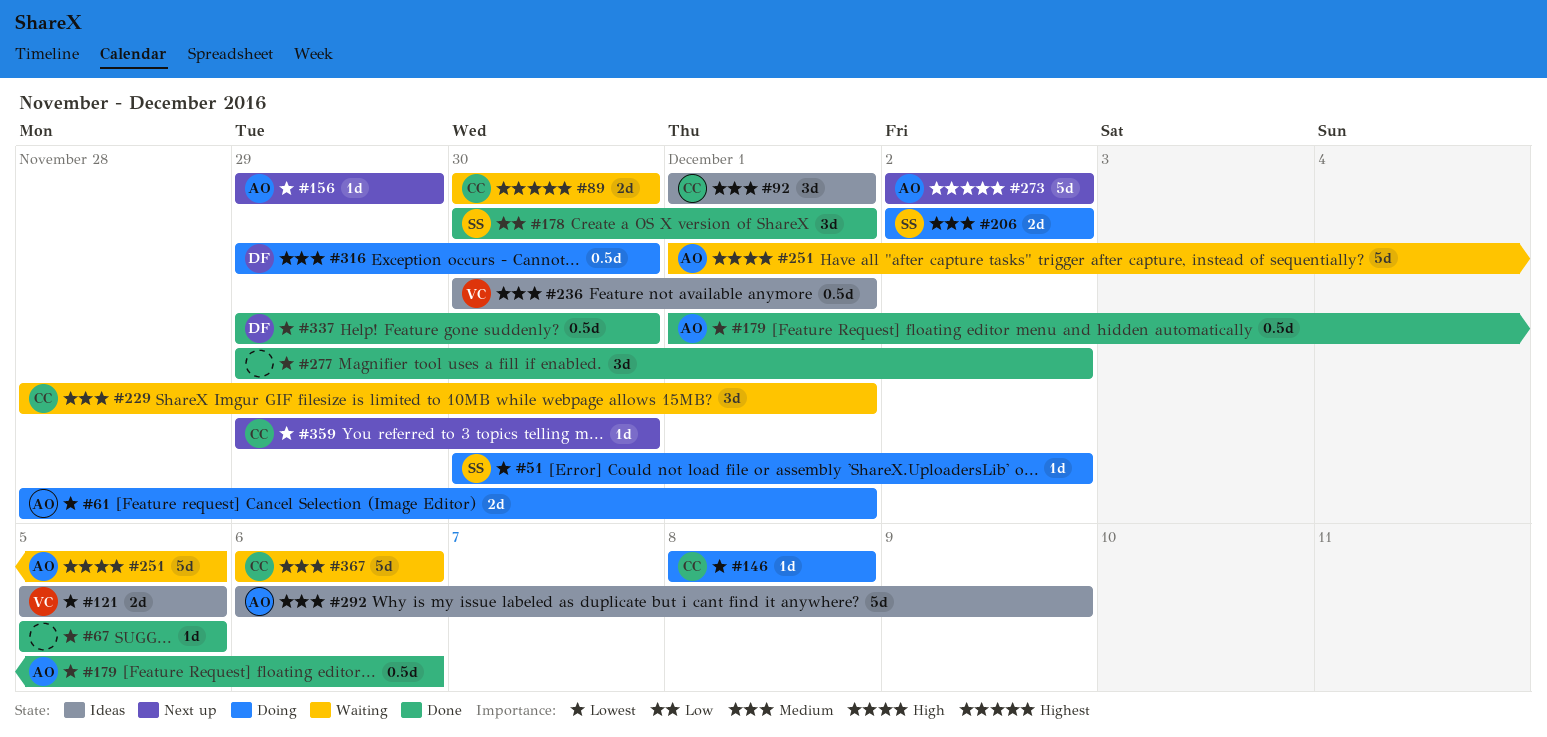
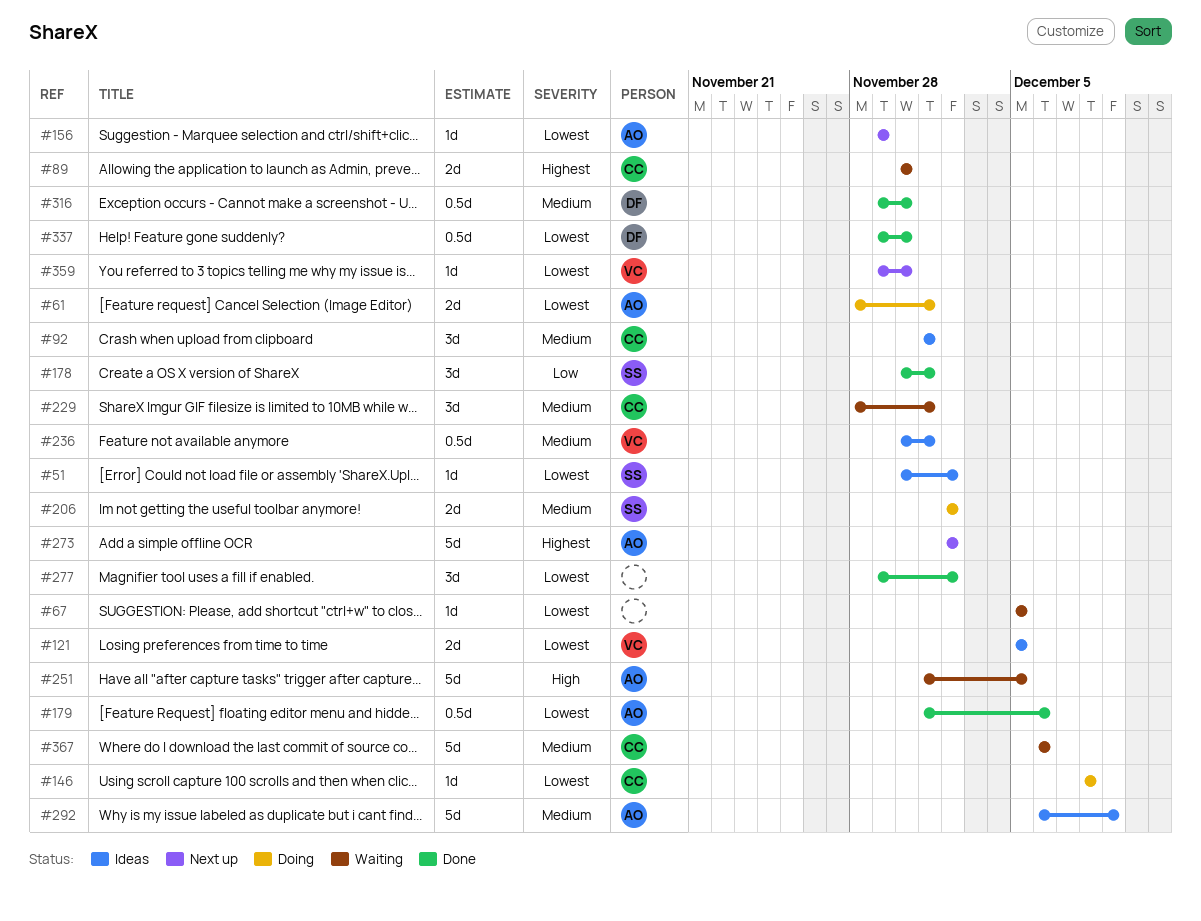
#51, status: Doing -> Ideas
#67, status: Done -> Waiting
#316, status: Doing -> Done
#359, owner: CC -> VC

